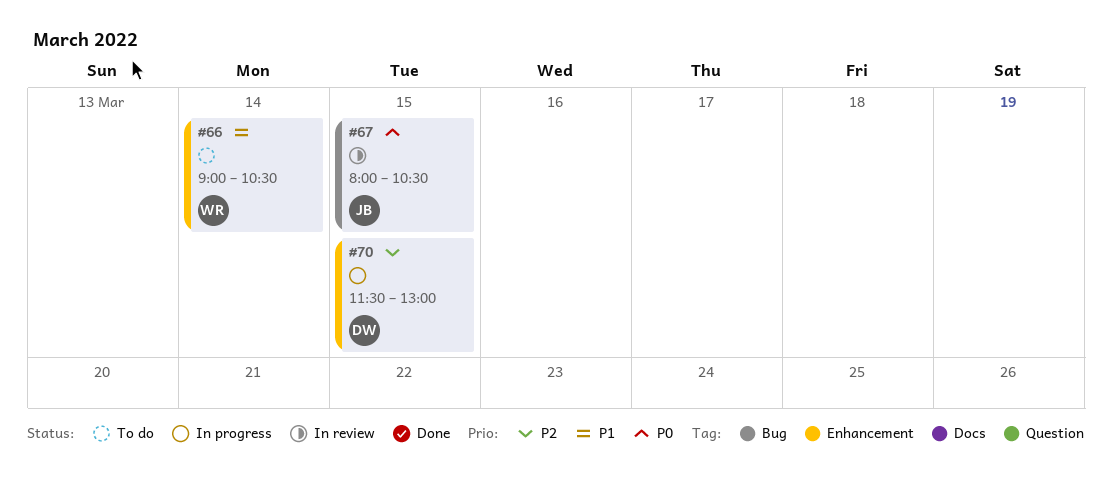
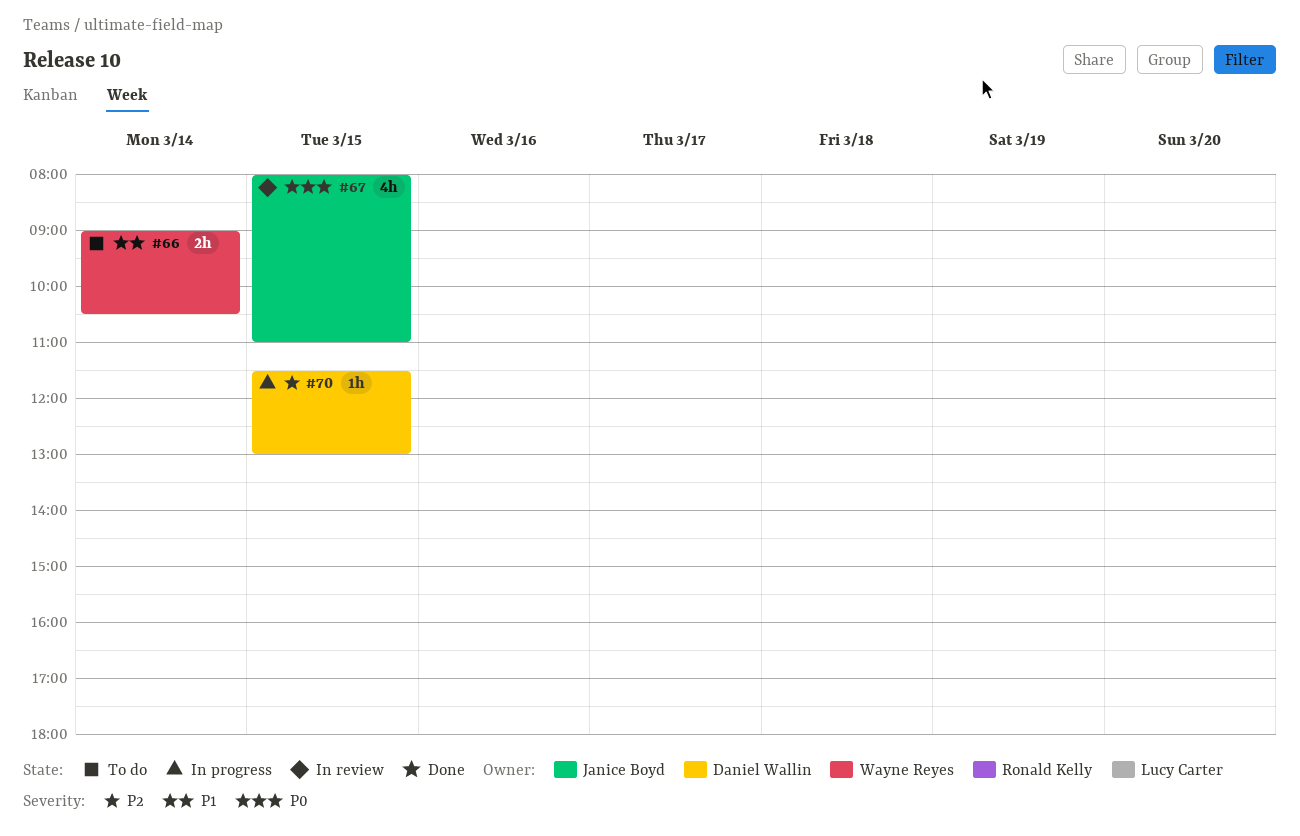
#67, ends: 10:30 -> 11:00

